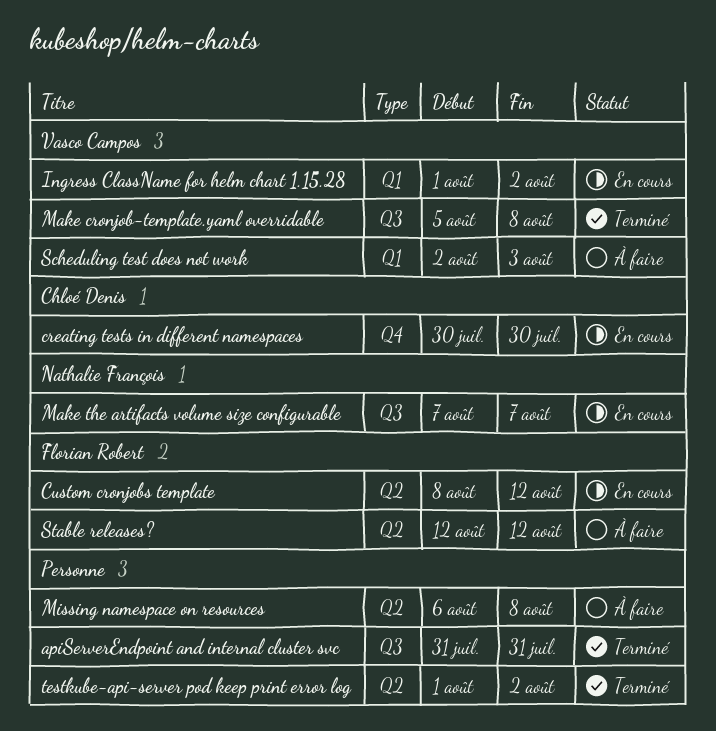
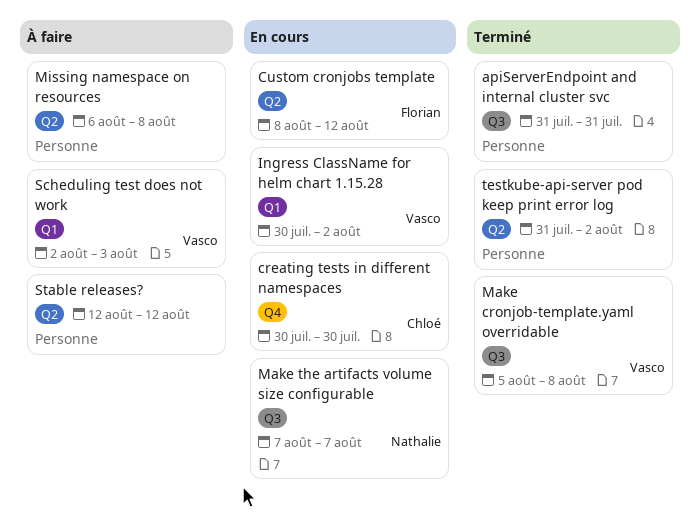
Ingress ClassName for helm chart 1.15.28, start: Aug 1 -> Jul 30
Stable releases?, owner: Florian Robert -> none
testkube-api-server pod keep print error log, start: Aug 1 -> Jul 31

